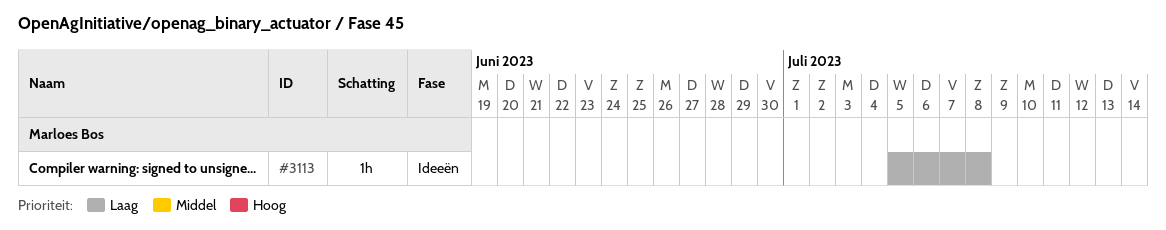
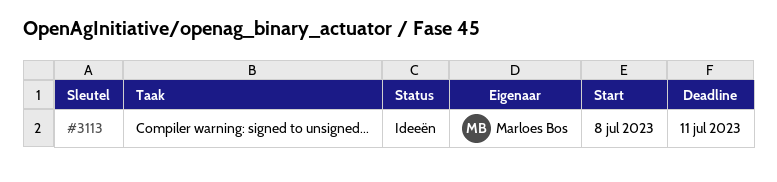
#3113, start: Jul 5 -> Jul 8
#3113, due: Jul 8 -> Jul 11

